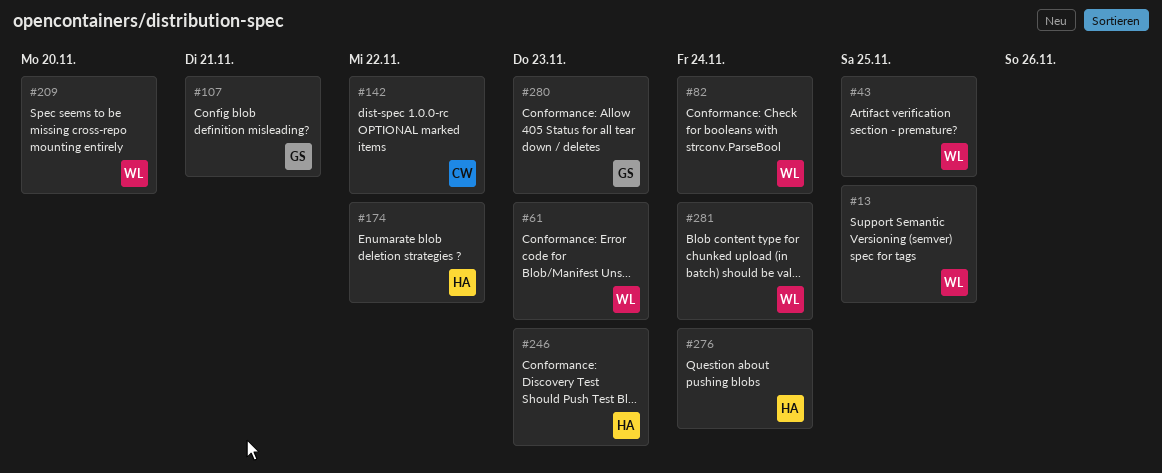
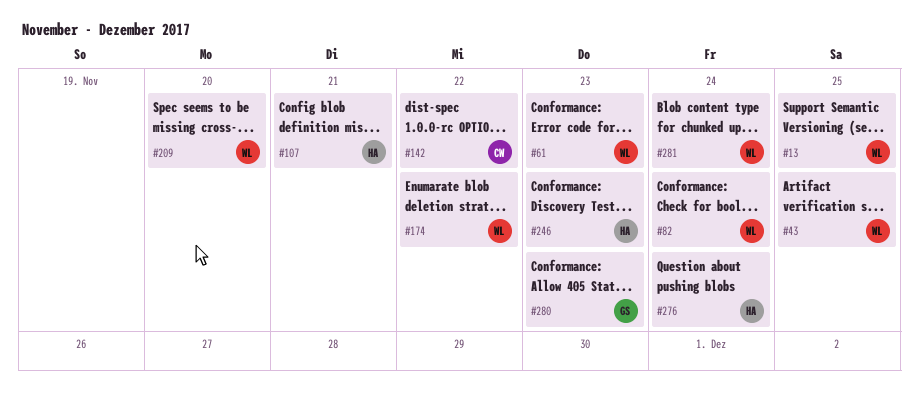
#107, owner: GS -> HA
#174, owner: HA -> WL

